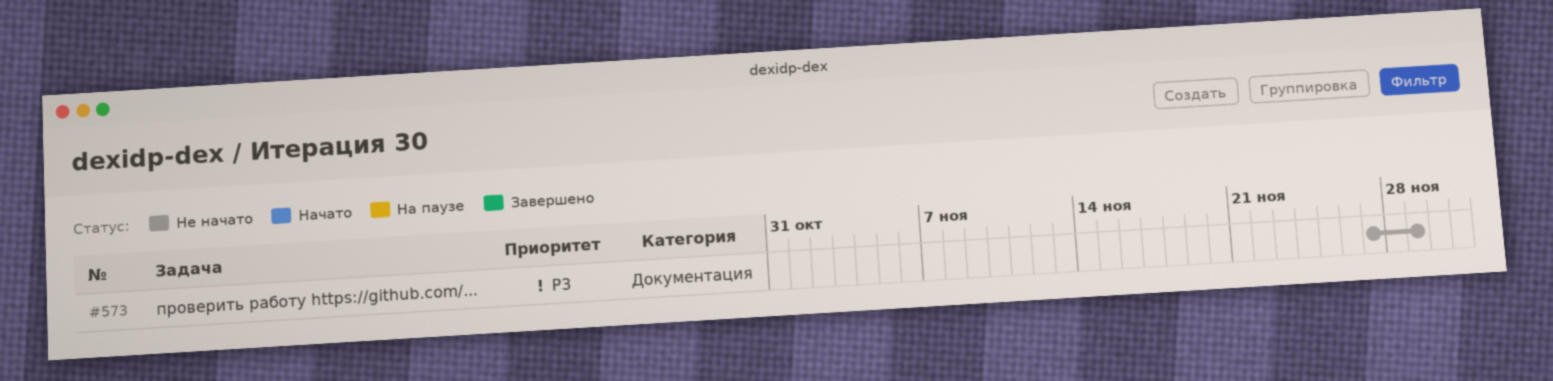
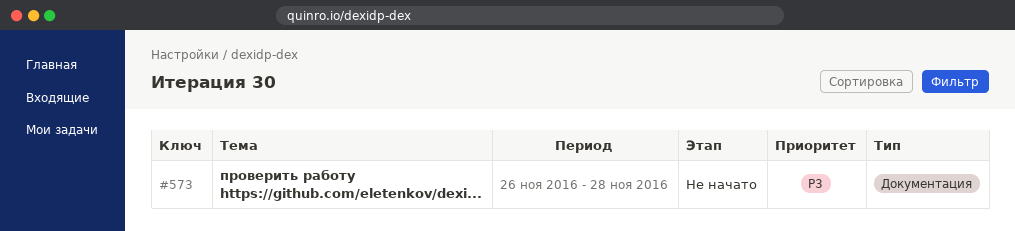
#573, start: Nov 27 -> Nov 26
#573, due: Nov 29 -> Nov 28

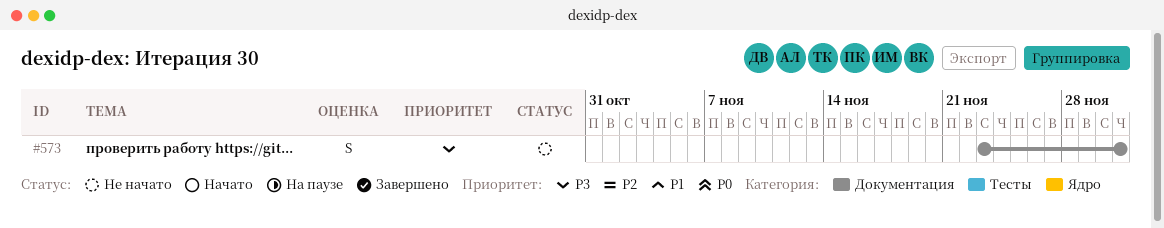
#573, start: Nov 26 -> Nov 23
#573, due: Nov 28 -> Dec 1

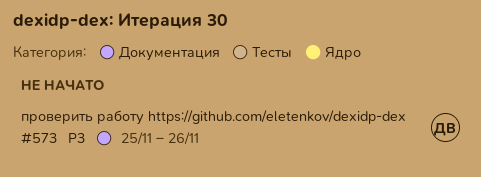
#573, start: Nov 23 -> Nov 25
#573, due: Dec 1 -> Nov 26

